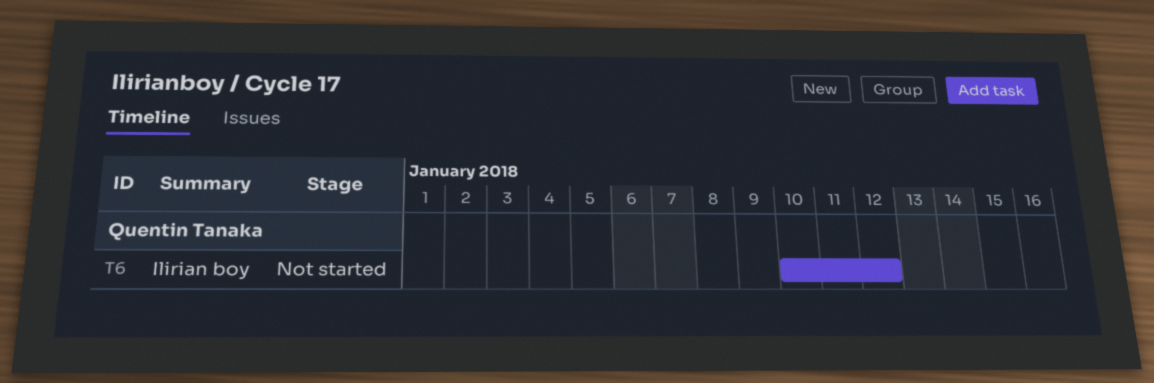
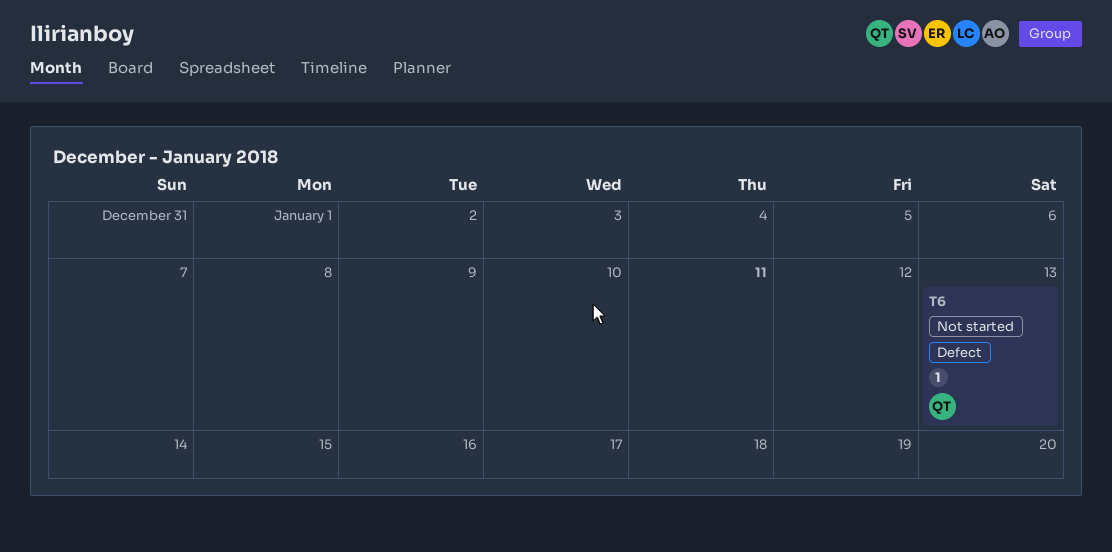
T6, due: Jan 12 -> Jan 13

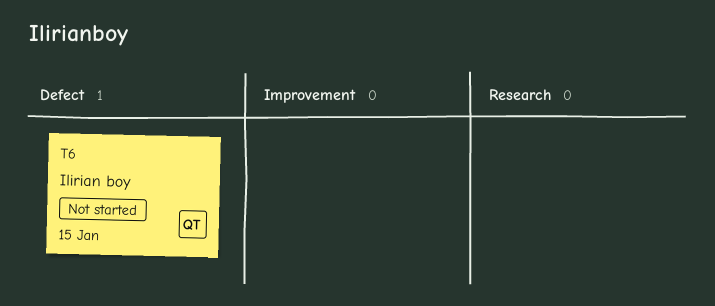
T6, due: Jan 13 -> Jan 15

